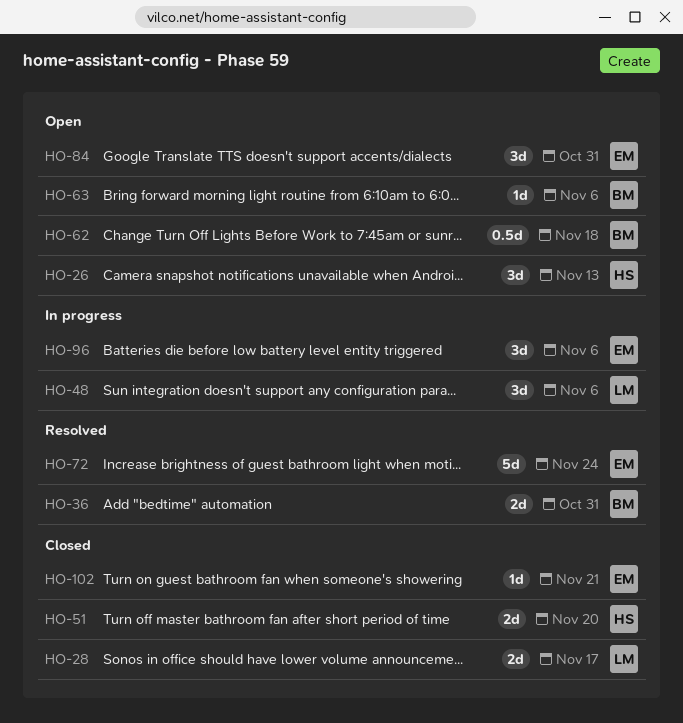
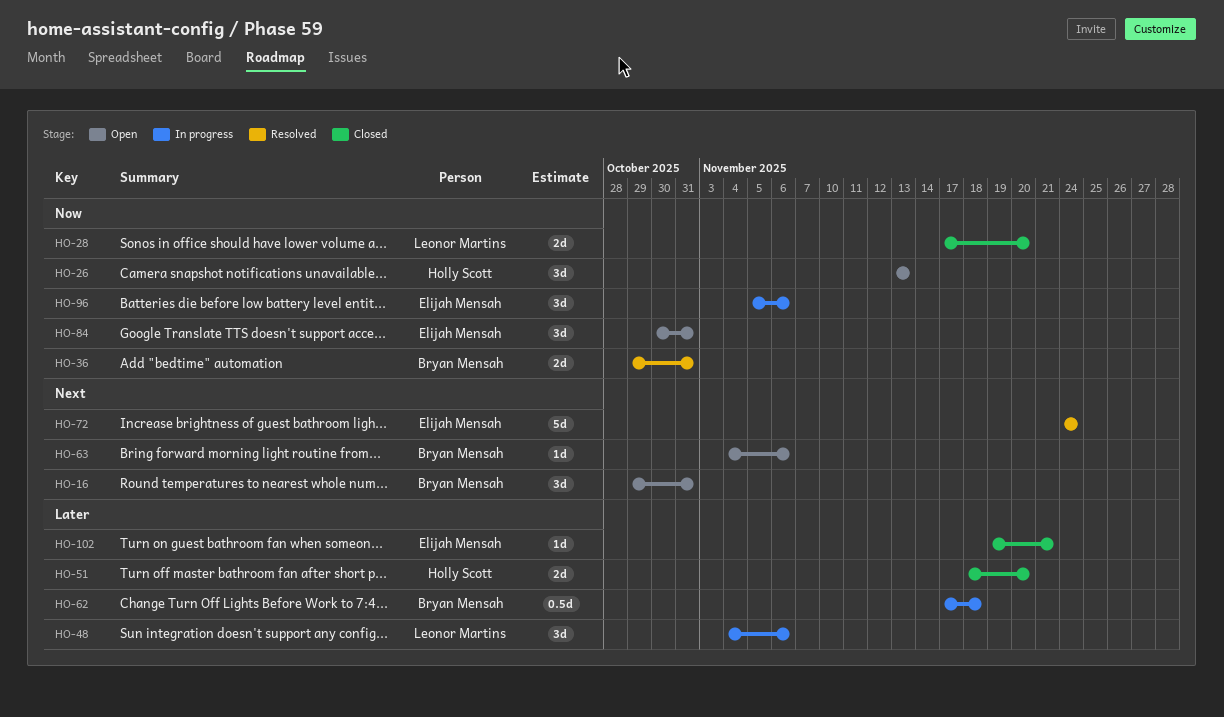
HO-16: none -> present
HO-28, due: Nov 17 -> Nov 20
HO-62, status: Open -> In progress

